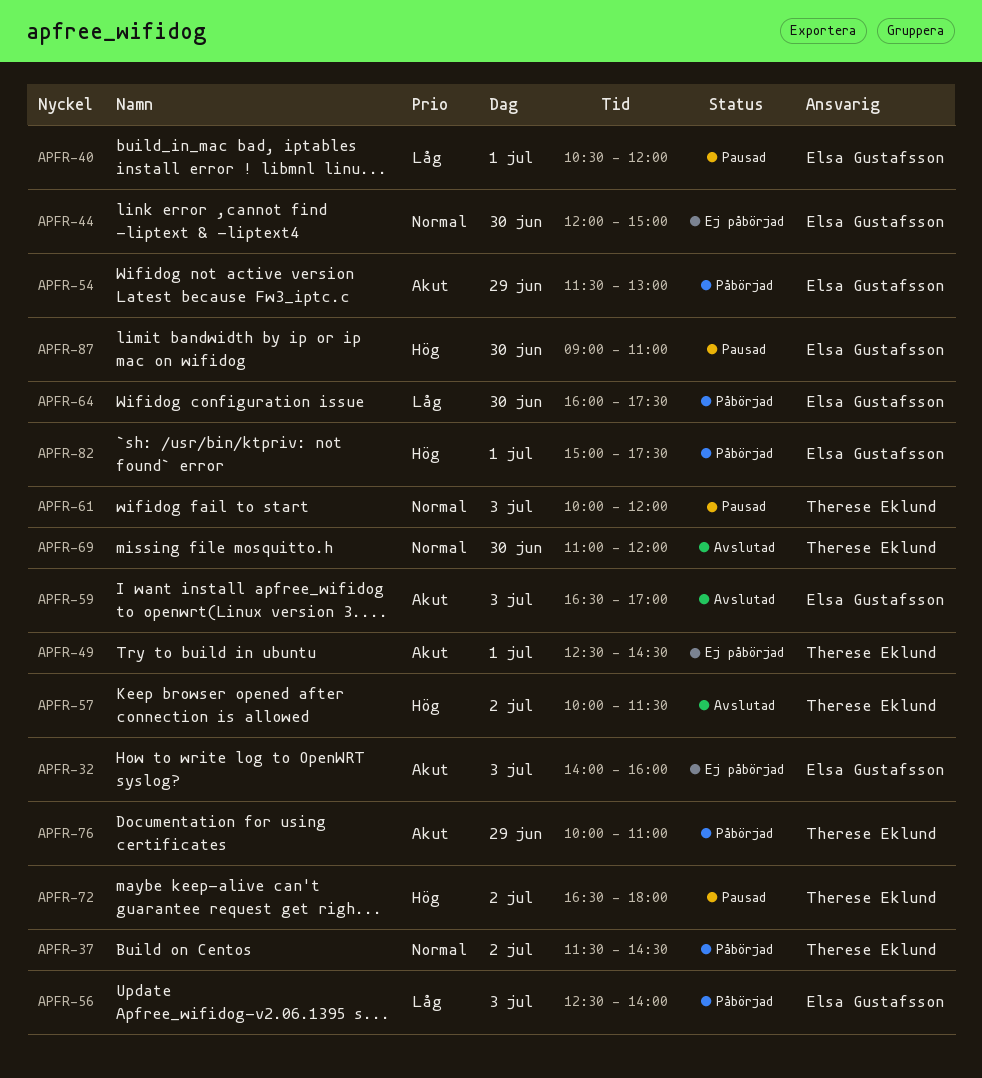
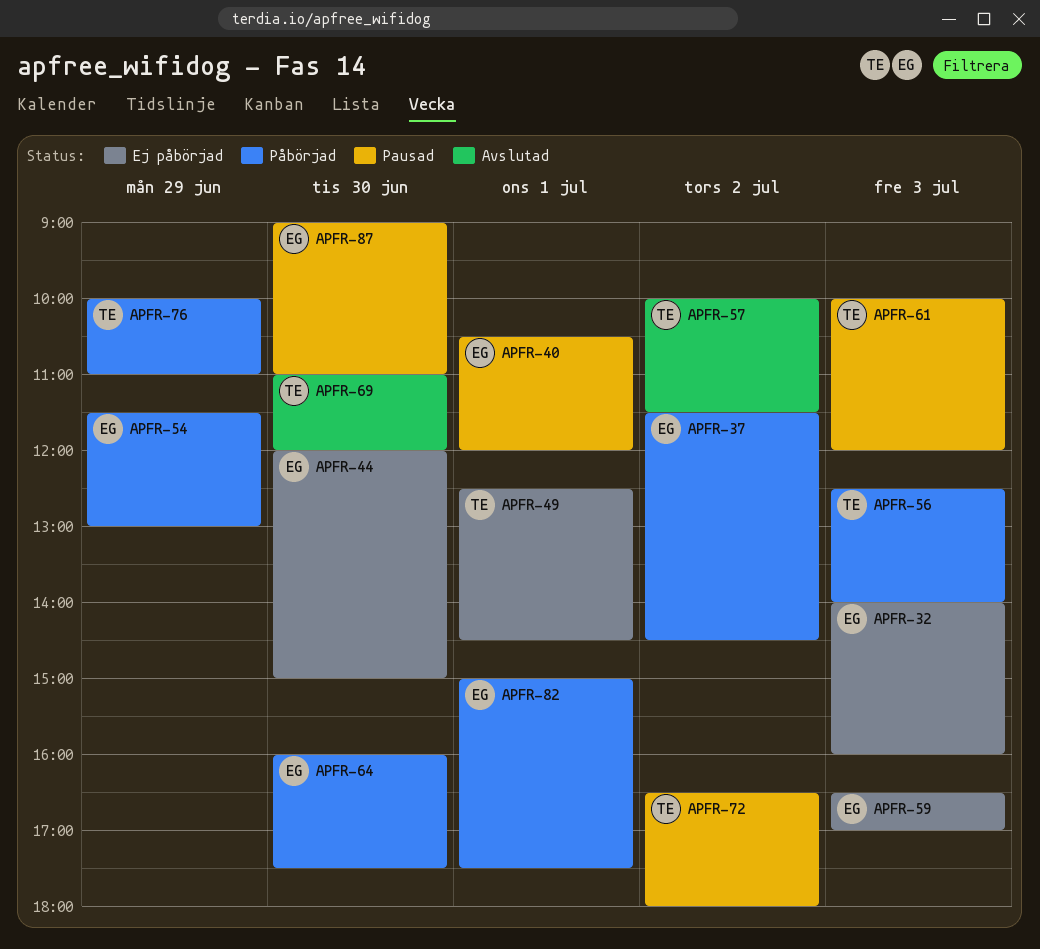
APFR-37, owner: Therese Eklund -> Elsa Gustafsson
APFR-56, owner: Elsa Gustafsson -> Therese Eklund
APFR-59, status: Avslutad -> Ej påbörjad

